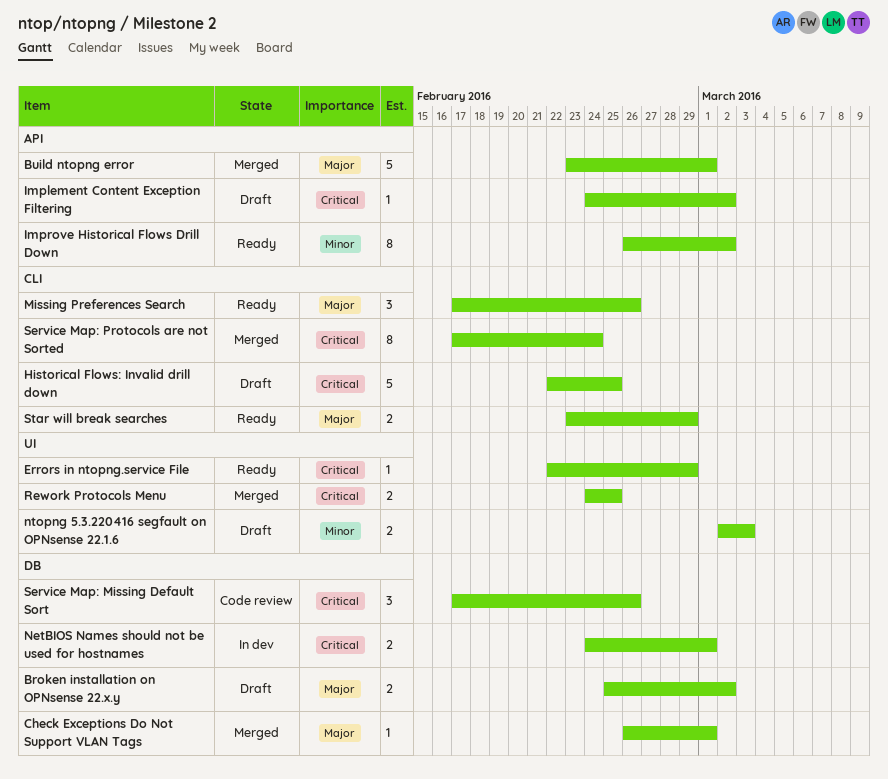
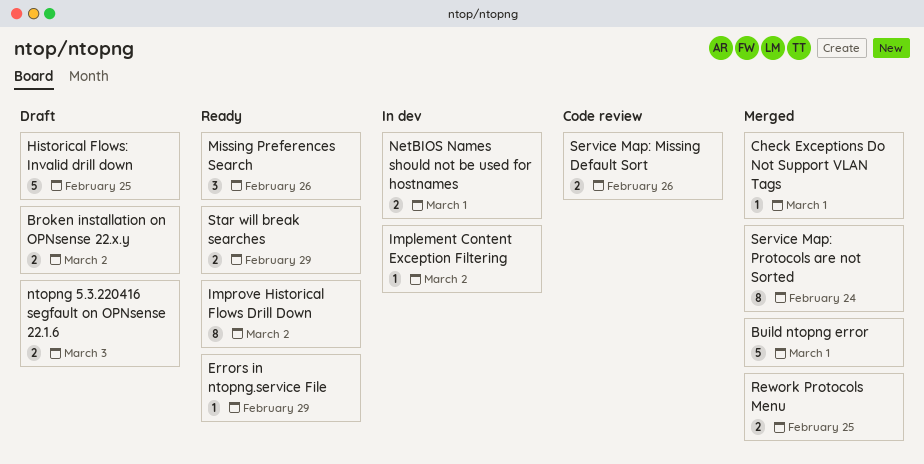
Implement Content Exception Filtering, status: Draft -> In dev
Service Map: Missing Default Sort, estimate: 3 -> 2

